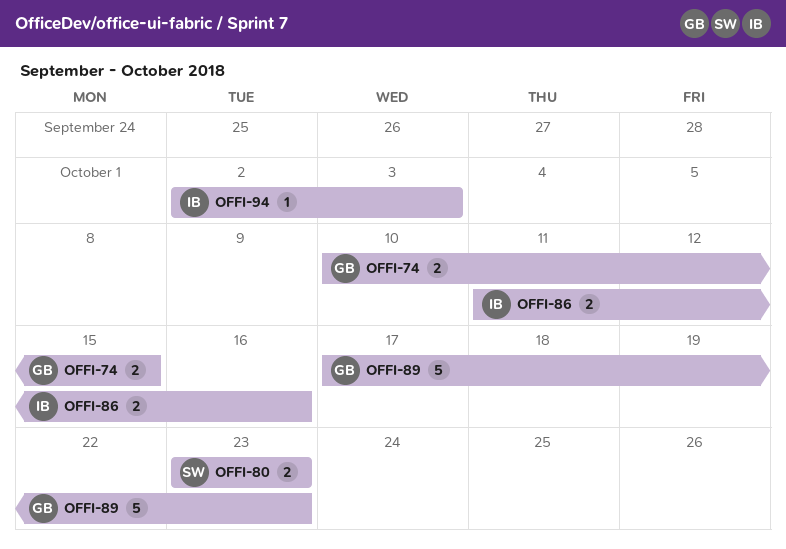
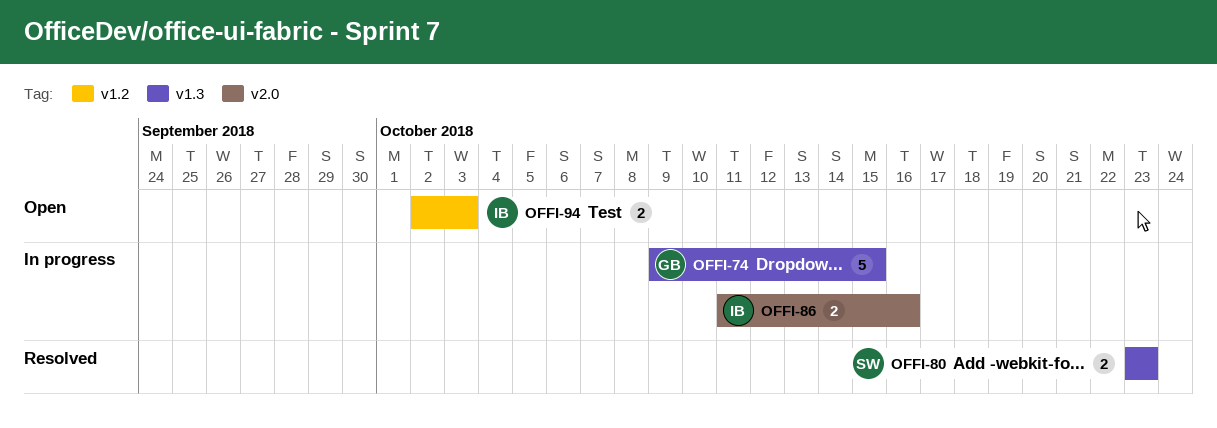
OFFI-74, estimate: 2 -> 5
OFFI-74, start: Oct 10 -> Oct 9
OFFI-89: present -> none
OFFI-94, estimate: 1 -> 2

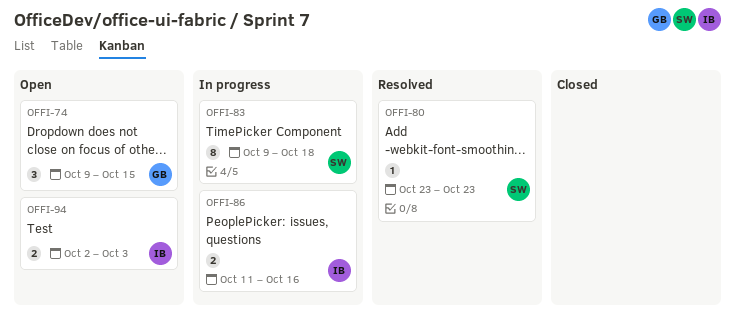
OFFI-74, status: In progress -> Open
OFFI-74, estimate: 5 -> 3
OFFI-80, estimate: 2 -> 1
OFFI-83: none -> present

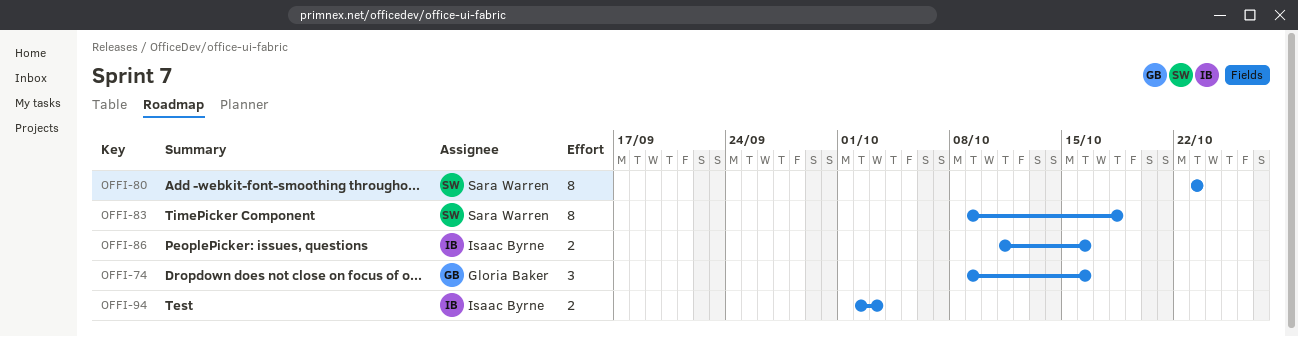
OFFI-74, due: Oct 15 -> Oct 16
OFFI-80, estimate: 1 -> 8

